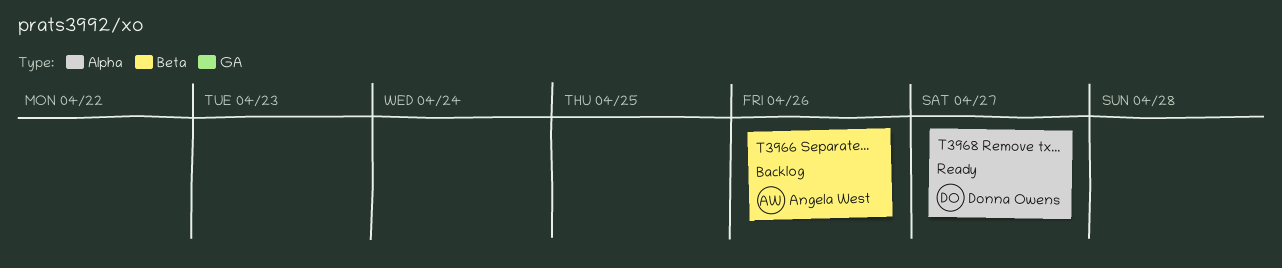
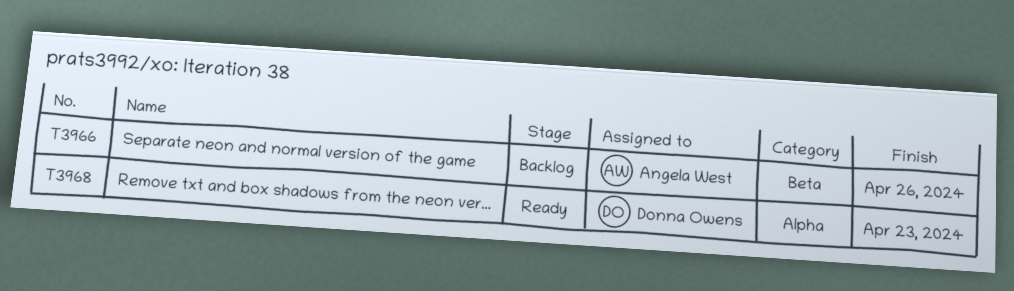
T3968, due: Apr 27 -> Apr 23

